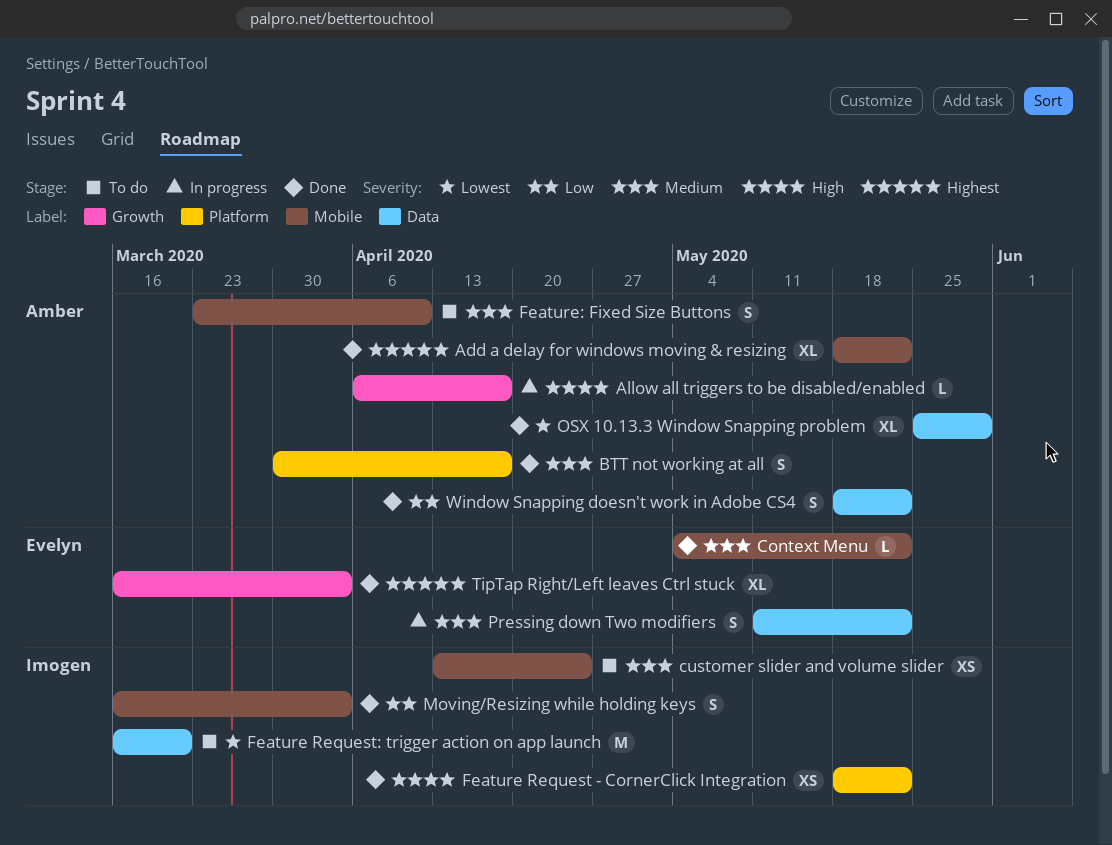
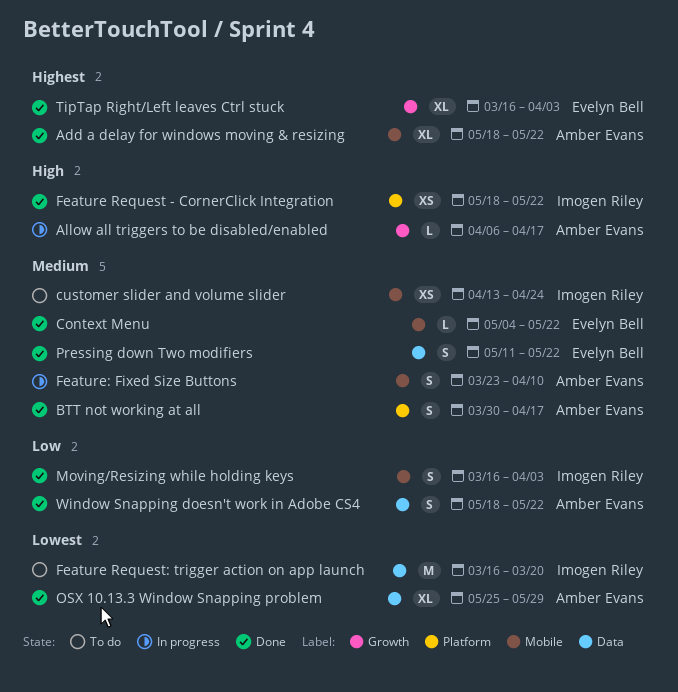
Feature: Fixed Size Buttons, status: To do -> In progress
Pressing down Two modifiers, status: In progress -> Done

